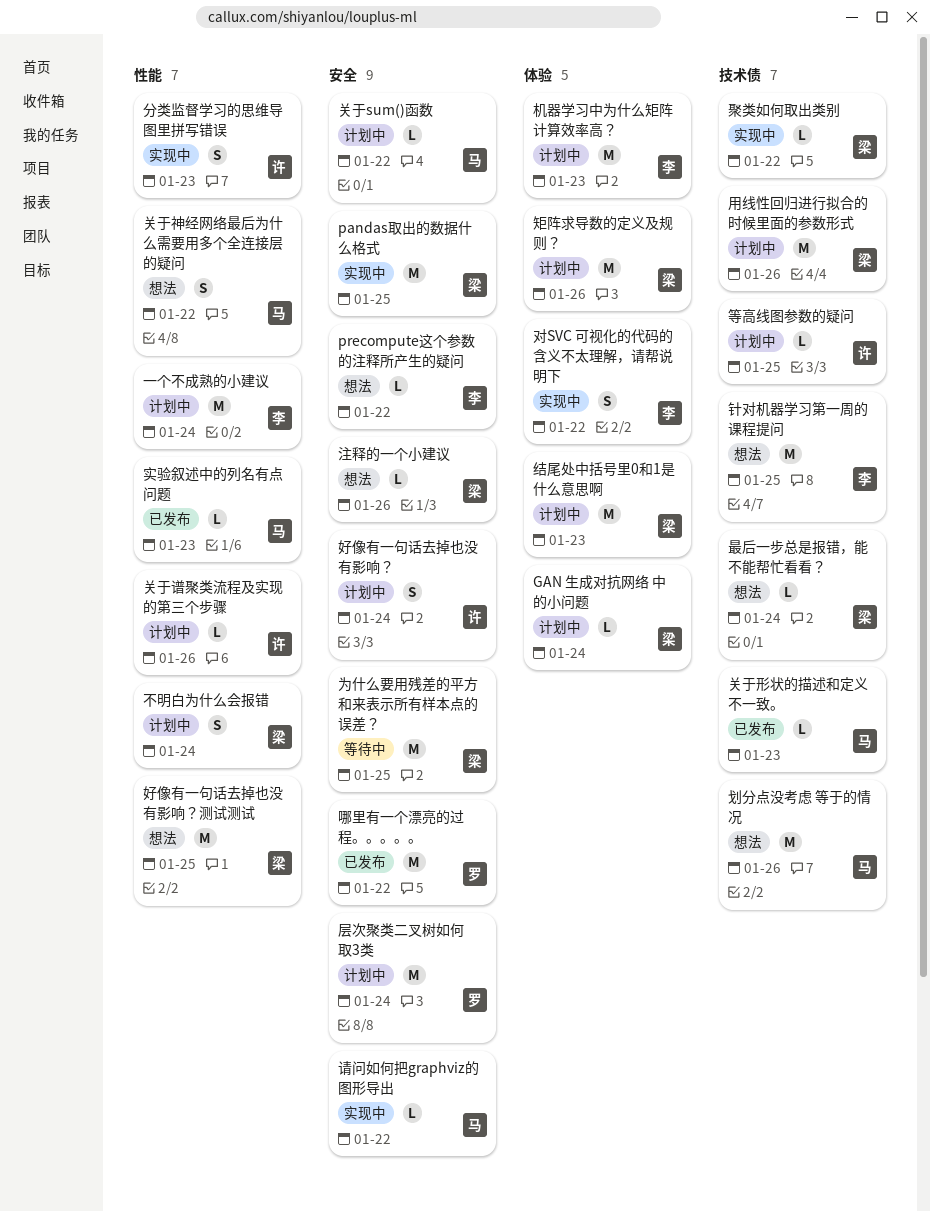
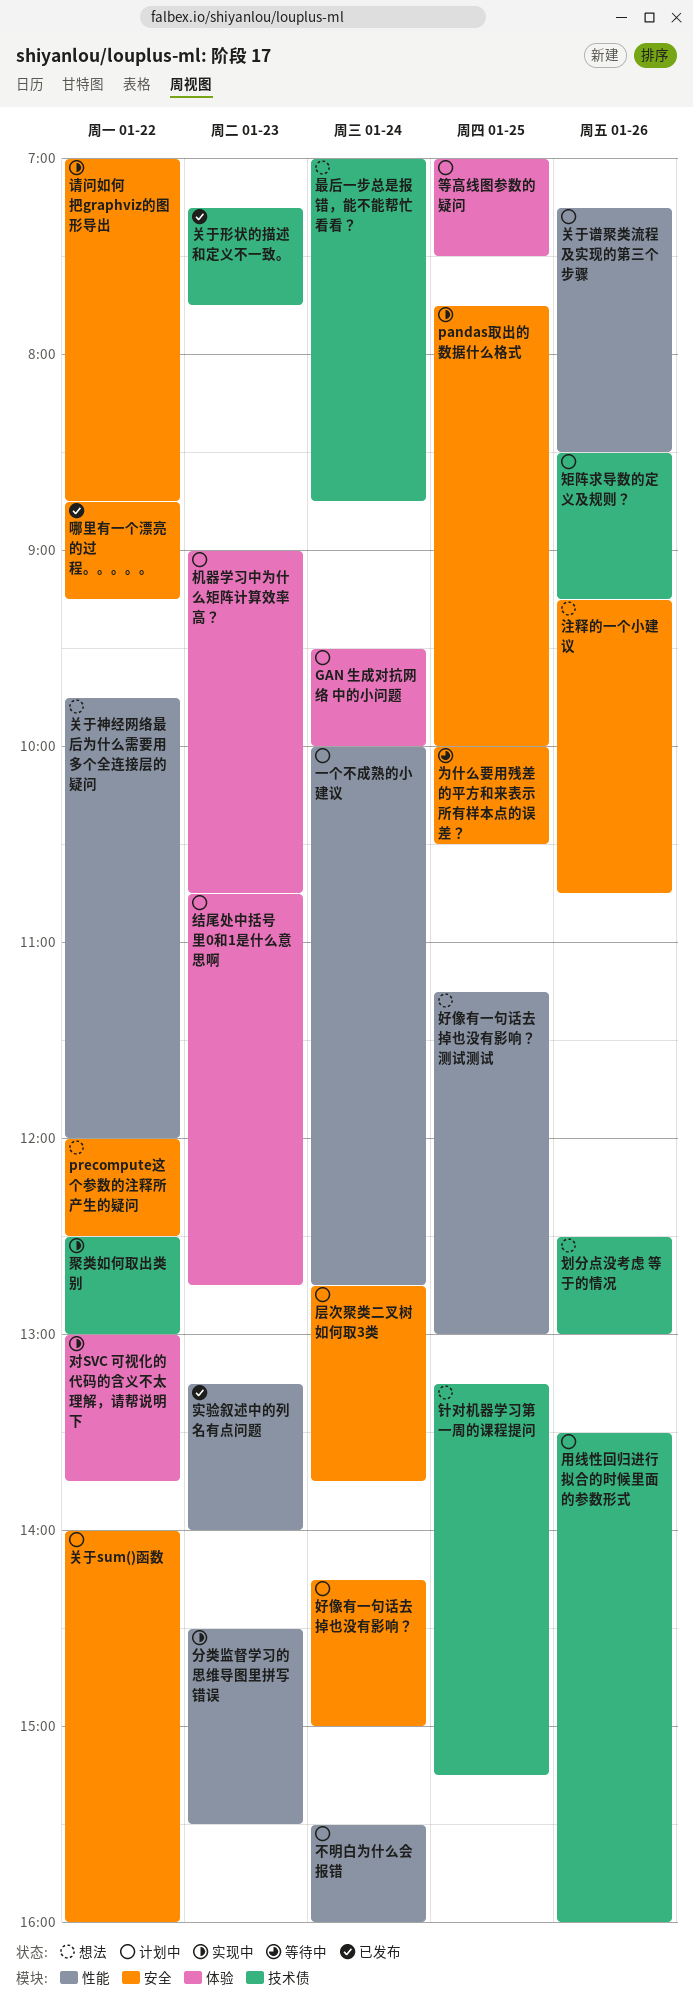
矩阵求导数的定义及规则？, label: 体验 -> 技术债
等高线图参数的疑问, label: 技术债 -> 体验

